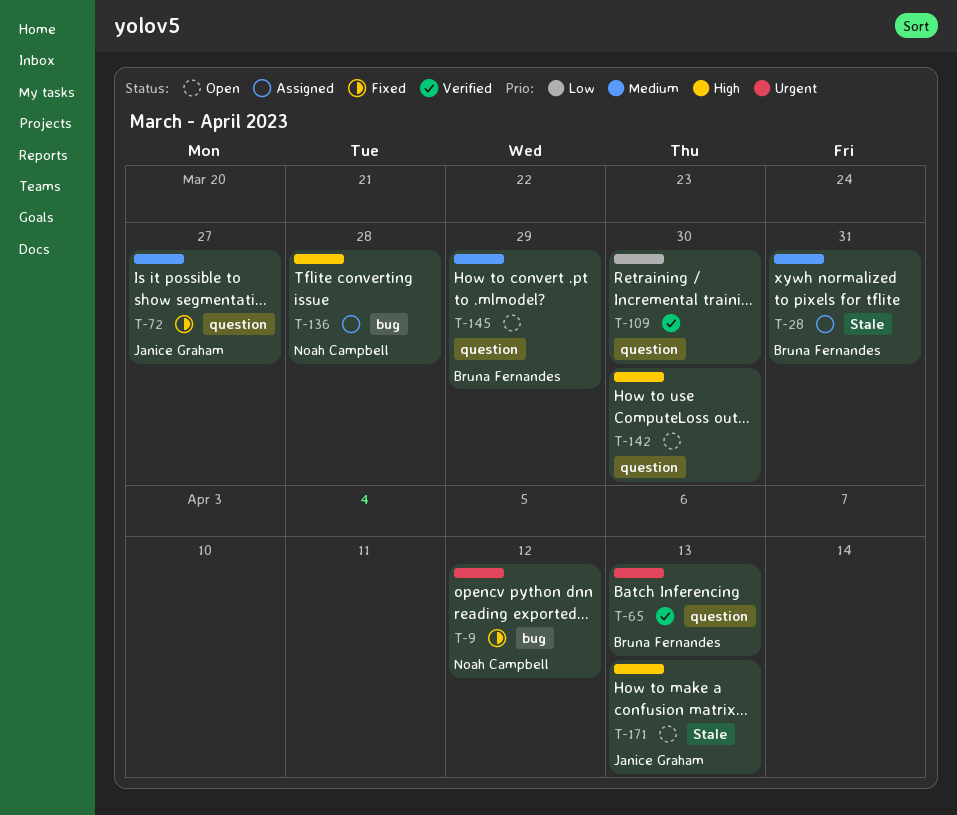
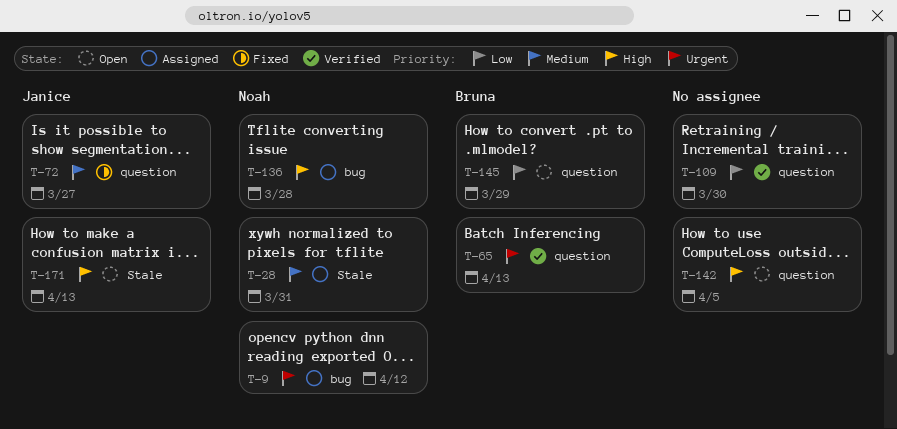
T-9, status: Fixed -> Assigned
T-28, owner: Bruna Fernandes -> Noah Campbell
T-142, due: Mar 30 -> Apr 5
T-145, priority: Medium -> Low

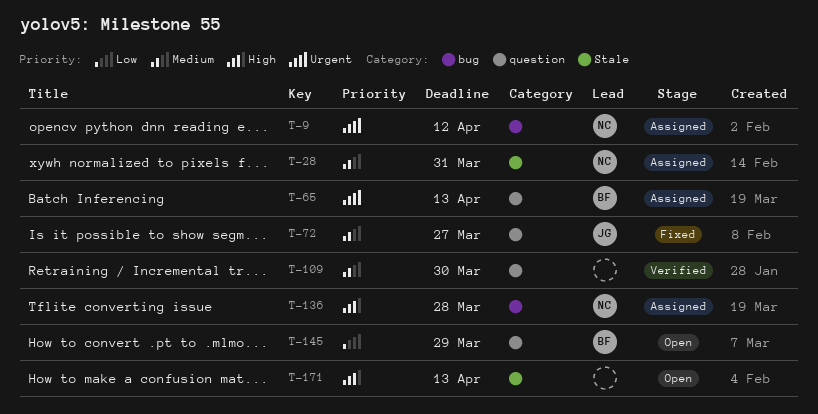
T-65, status: Verified -> Assigned
T-109, priority: Low -> Medium
T-142: present -> none
T-171, owner: Janice -> none

